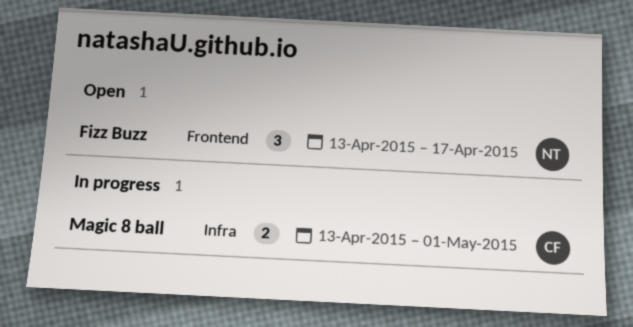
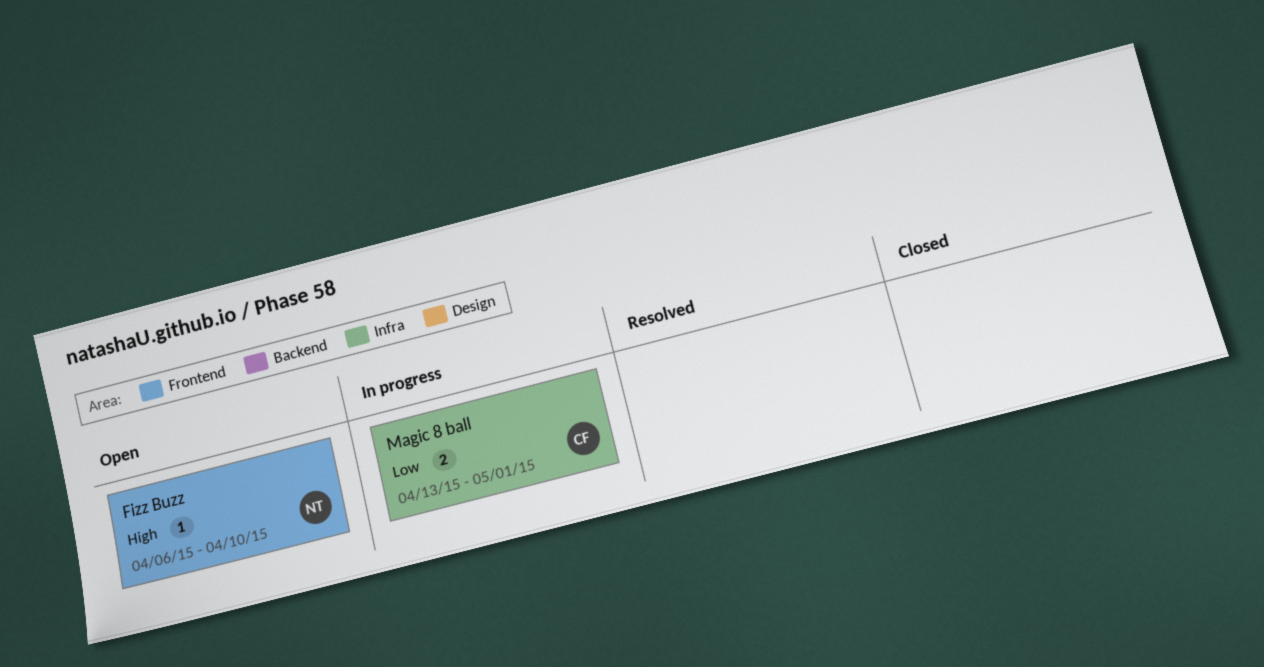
Fizz Buzz, estimate: 3 -> 1
Fizz Buzz, start: Apr 13 -> Apr 6
Fizz Buzz, due: Apr 17 -> Apr 10

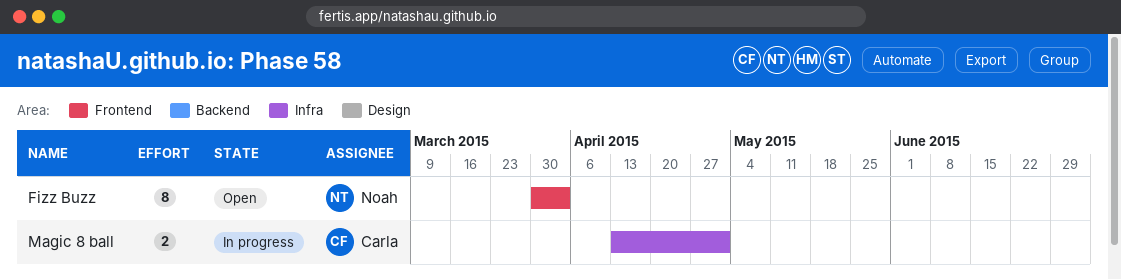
Fizz Buzz, estimate: 1 -> 8
Fizz Buzz, start: Apr 6 -> Mar 30
Fizz Buzz, due: Apr 10 -> Apr 3

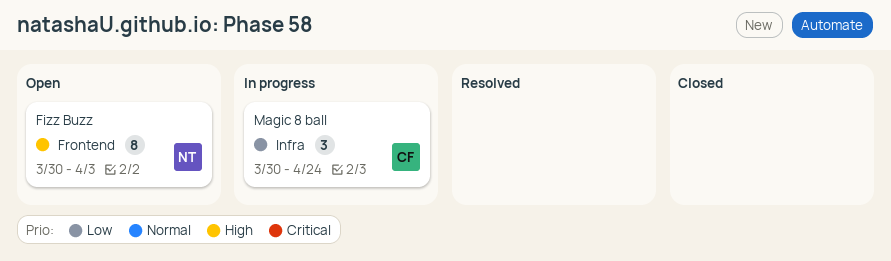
Magic 8 ball, estimate: 2 -> 3
Magic 8 ball, start: Apr 13 -> Mar 30
Magic 8 ball, due: May 1 -> Apr 24

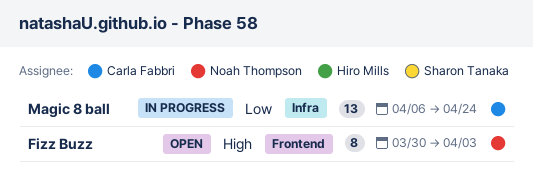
Magic 8 ball, estimate: 3 -> 13
Magic 8 ball, start: Mar 30 -> Apr 6

